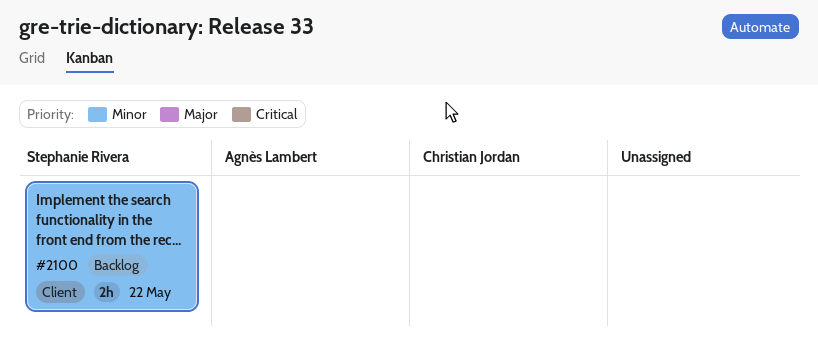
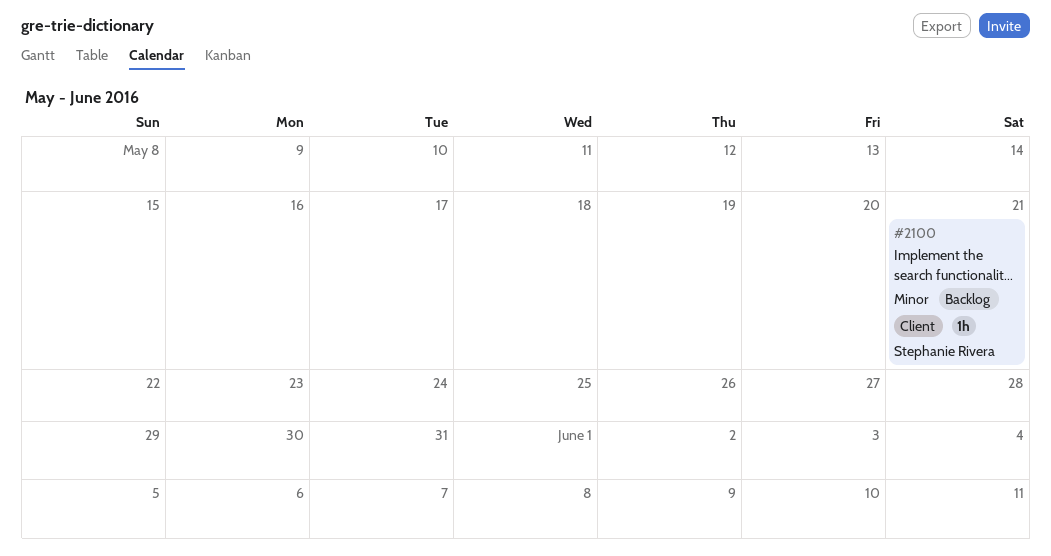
#2100, estimate: 2h -> 1h
#2100, due: May 22 -> May 21

